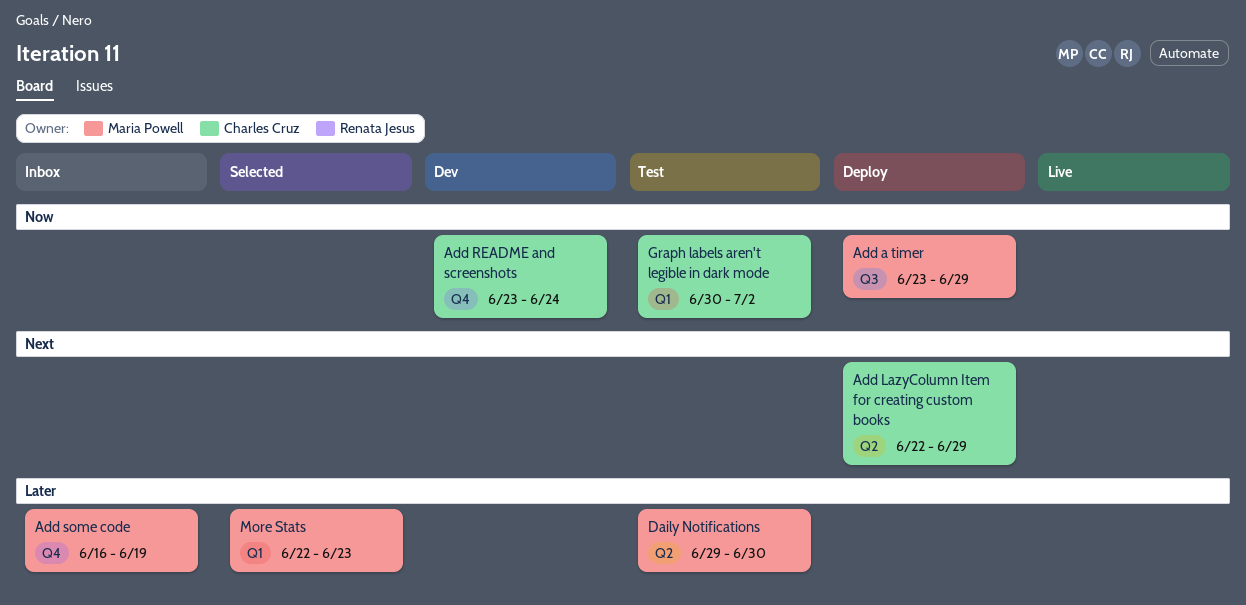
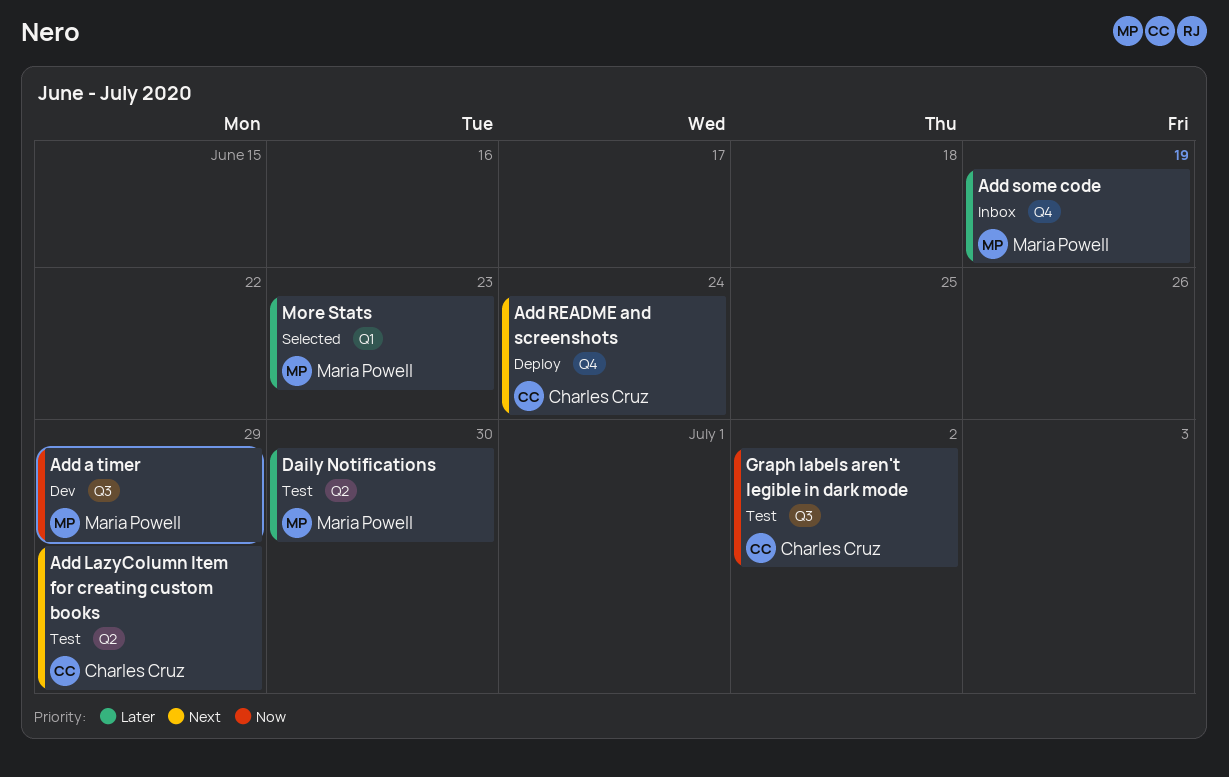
Add a timer, status: Deploy -> Dev
Add LazyColumn Item for creating custom books, status: Deploy -> Test
Add README and screenshots, status: Dev -> Deploy
Add README and screenshots, priority: Now -> Next
Graph labels aren't legible in dark mode, label: Q1 -> Q3

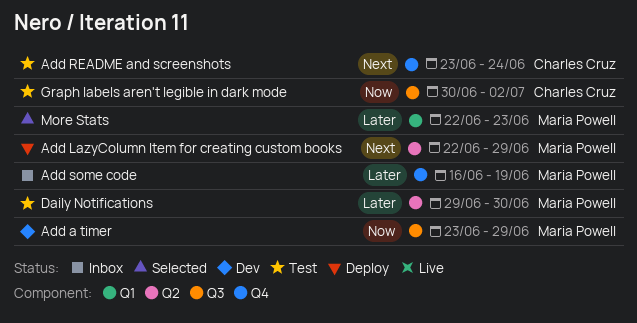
Add LazyColumn Item for creating custom books, status: Test -> Deploy
Add LazyColumn Item for creating custom books, owner: Charles Cruz -> Maria Powell
Add README and screenshots, status: Deploy -> Test

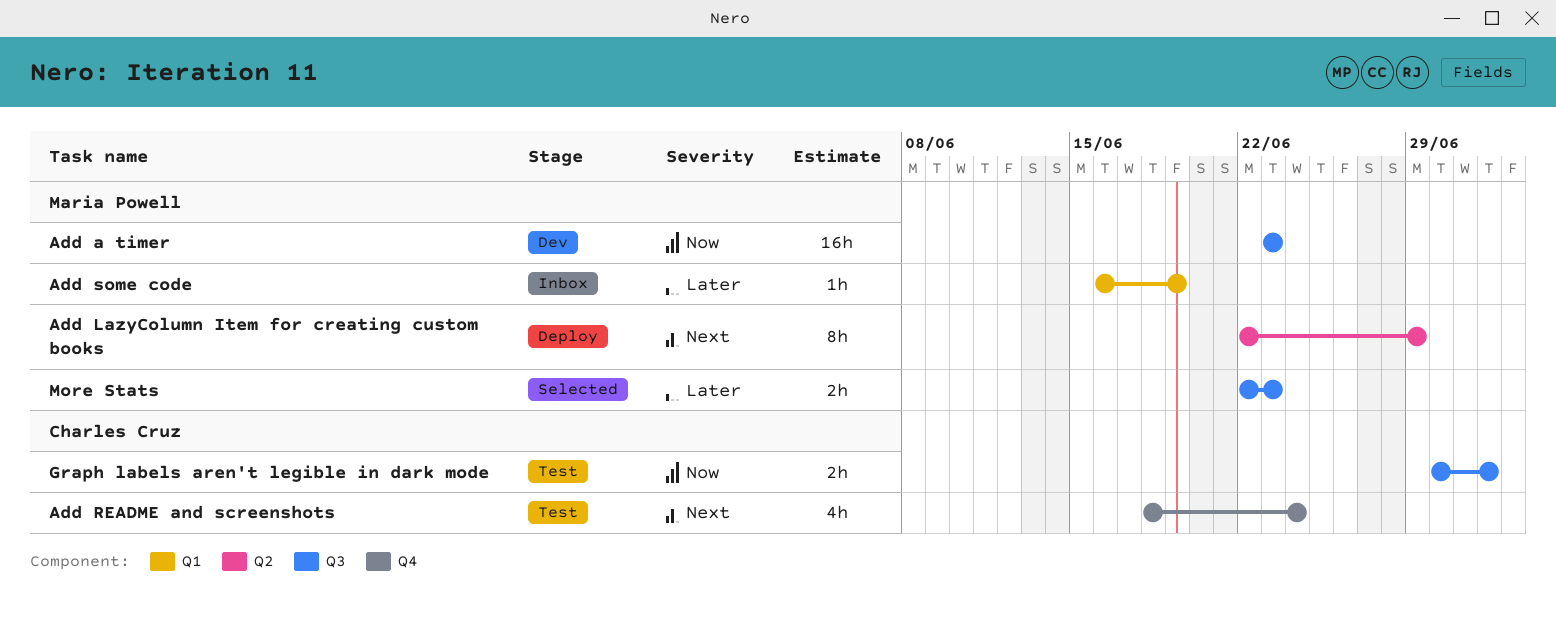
Add a timer, due: Jun 29 -> Jun 23
Add README and screenshots, start: Jun 23 -> Jun 18
Add some code, label: Q4 -> Q1
Daily Notifications: present -> none
More Stats, label: Q1 -> Q3

